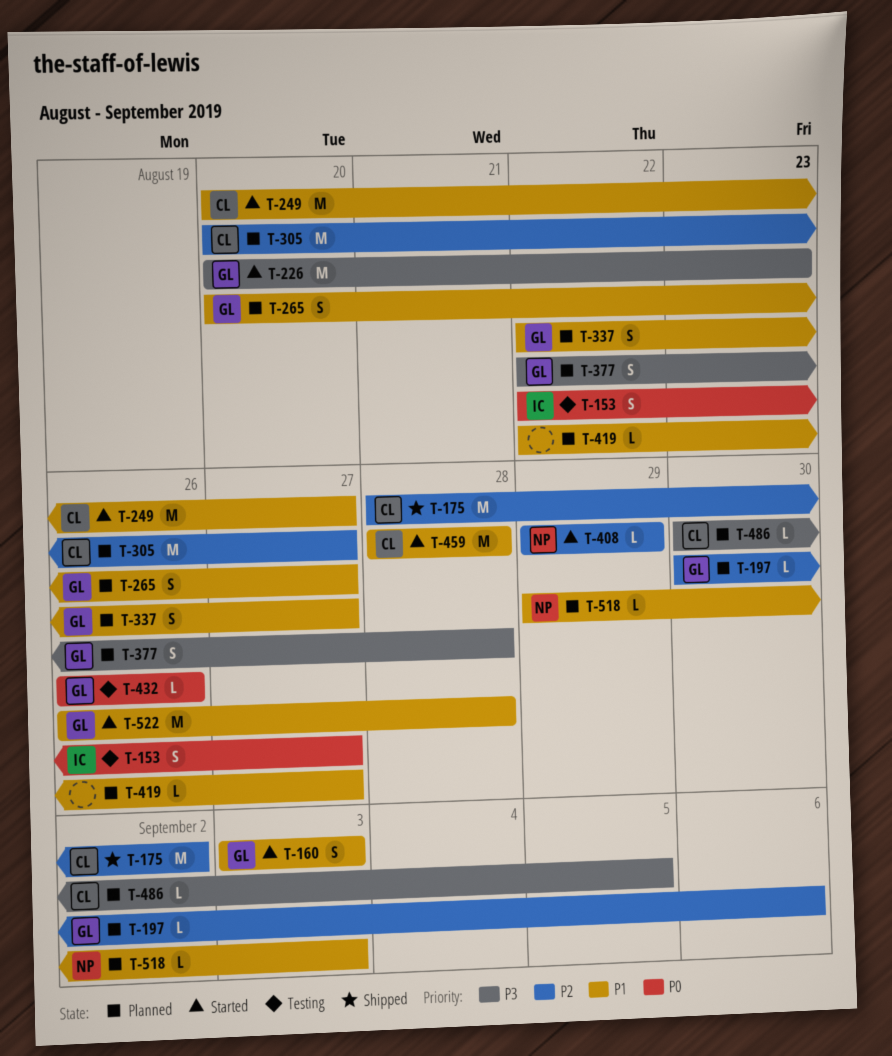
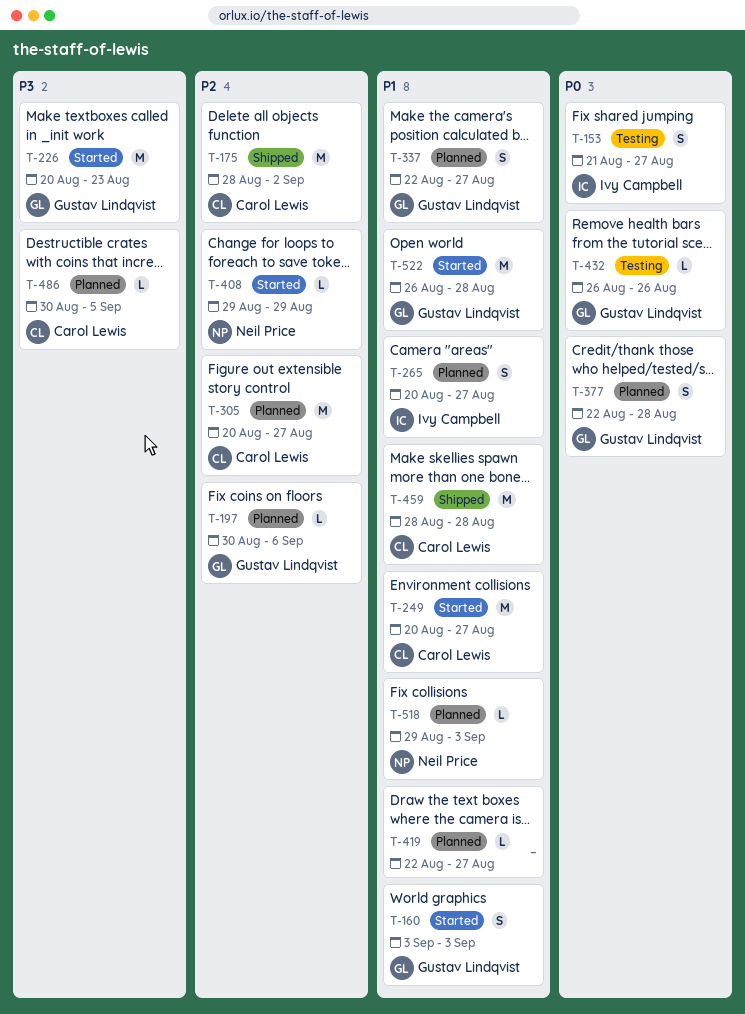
T-153, start: Aug 22 -> Aug 21
T-265, owner: Gustav Lindqvist -> Ivy Campbell
T-377, priority: P3 -> P0
T-459, status: Started -> Shipped

